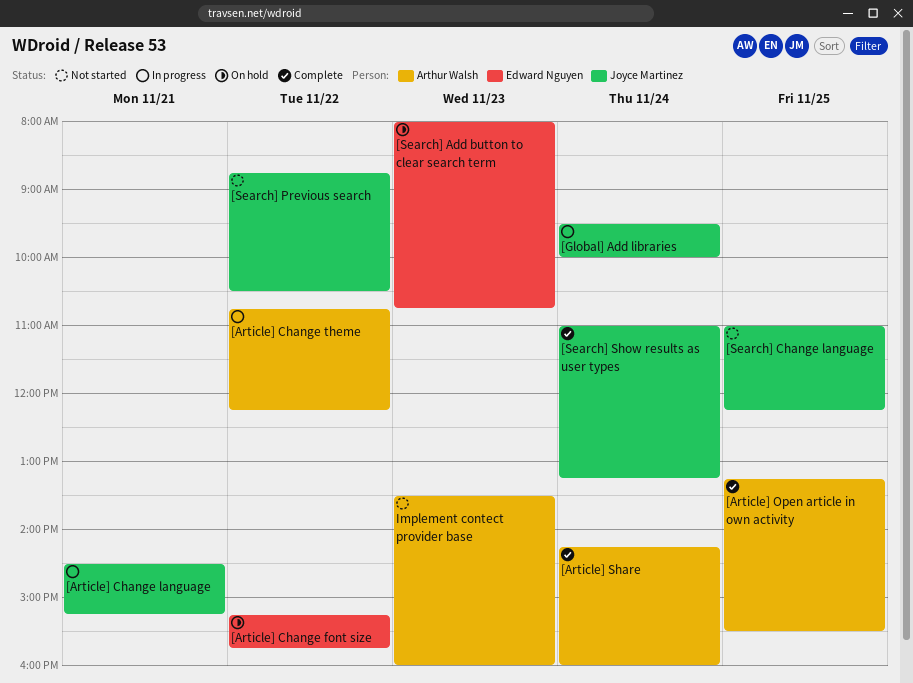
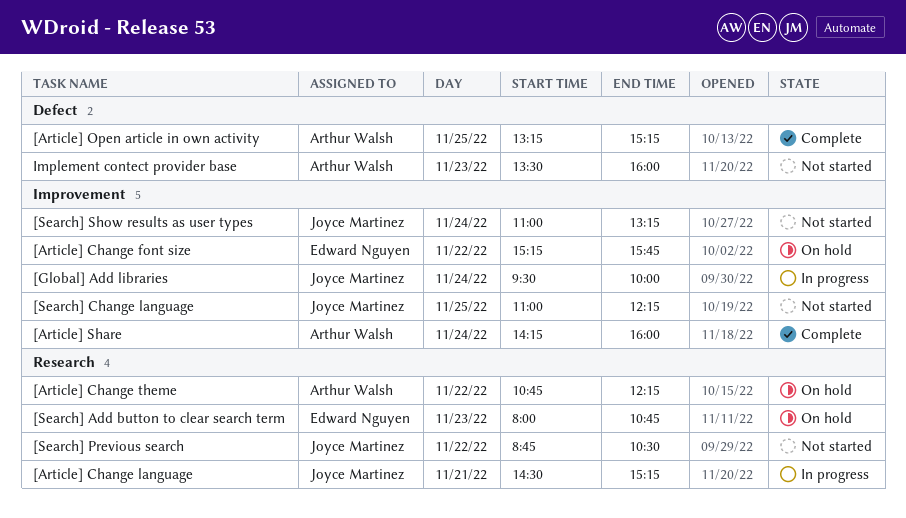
[Article] Change theme, status: In progress -> On hold
[Article] Open article in own activity, ends: 15:30 -> 15:15
[Search] Show results as user types, status: Complete -> Not started

